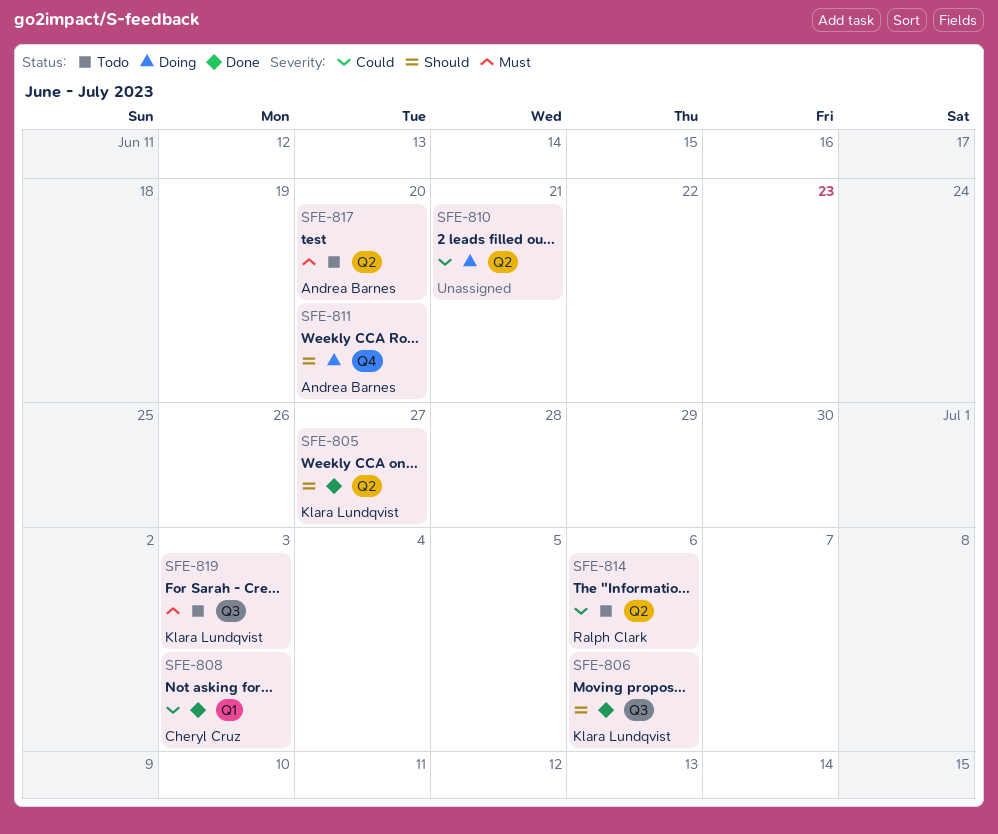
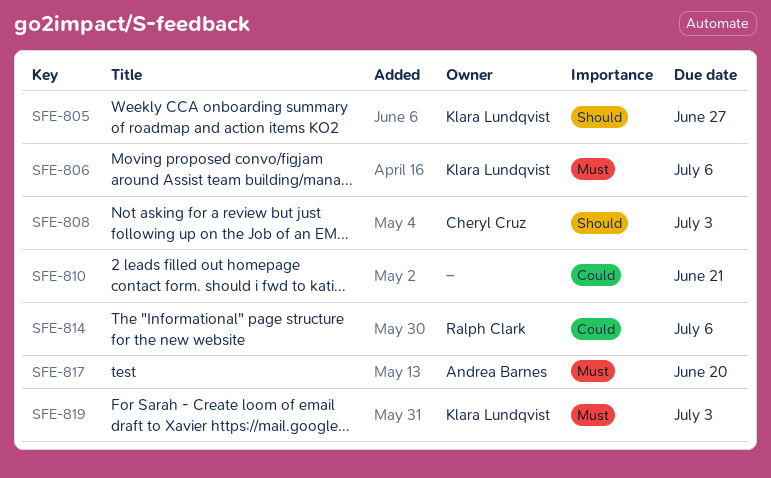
SFE-806, priority: Should -> Must
SFE-808, priority: Could -> Should
SFE-811: present -> none

